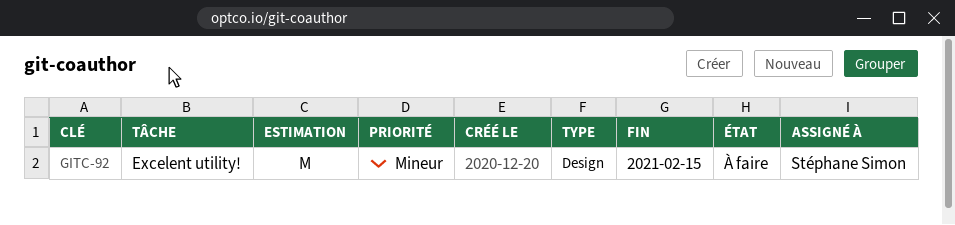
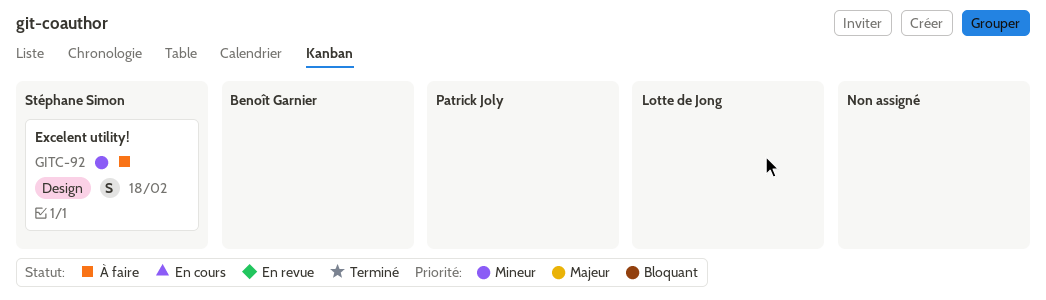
GITC-92, estimate: M -> S
GITC-92, due: Feb 15 -> Feb 18

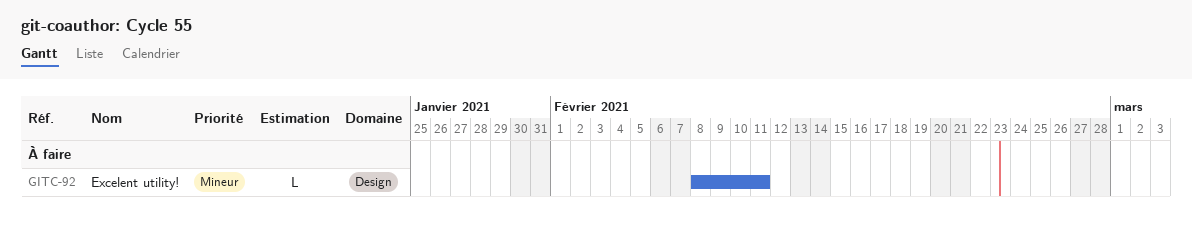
GITC-92, estimate: S -> L
GITC-92, due: Feb 18 -> Feb 11

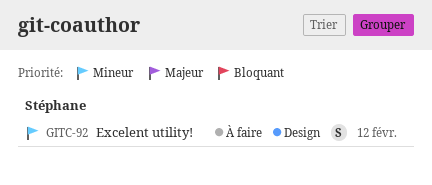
GITC-92, estimate: L -> S
GITC-92, due: Feb 11 -> Feb 12

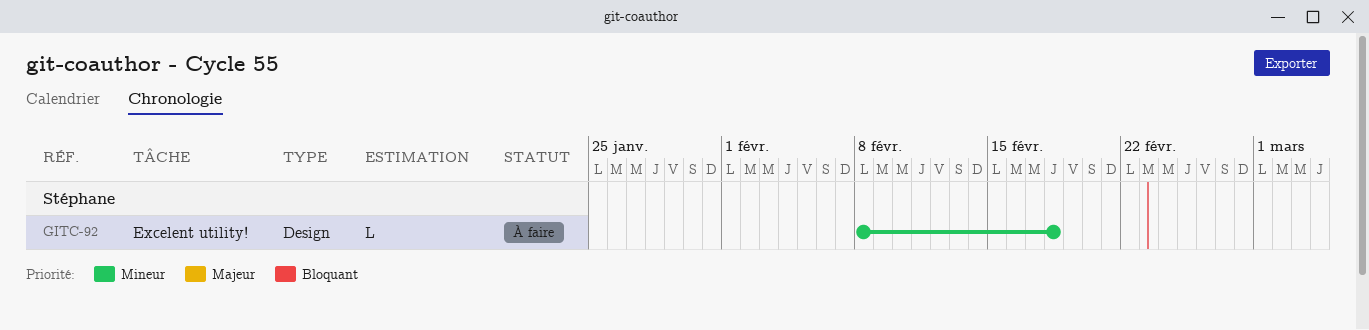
GITC-92, estimate: S -> L
GITC-92, due: Feb 12 -> Feb 18

